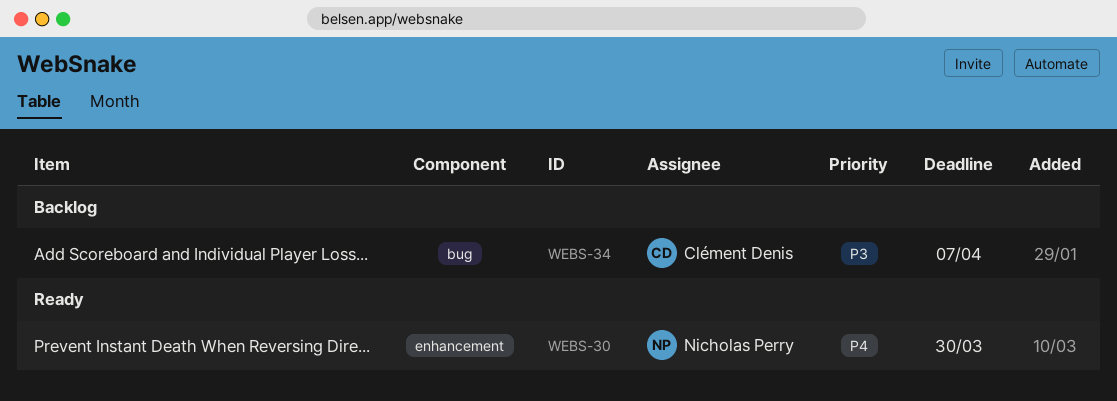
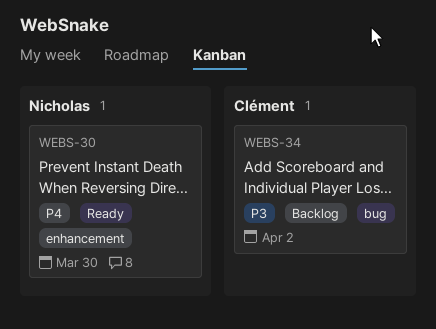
WEBS-34, due: Apr 7 -> Apr 2

